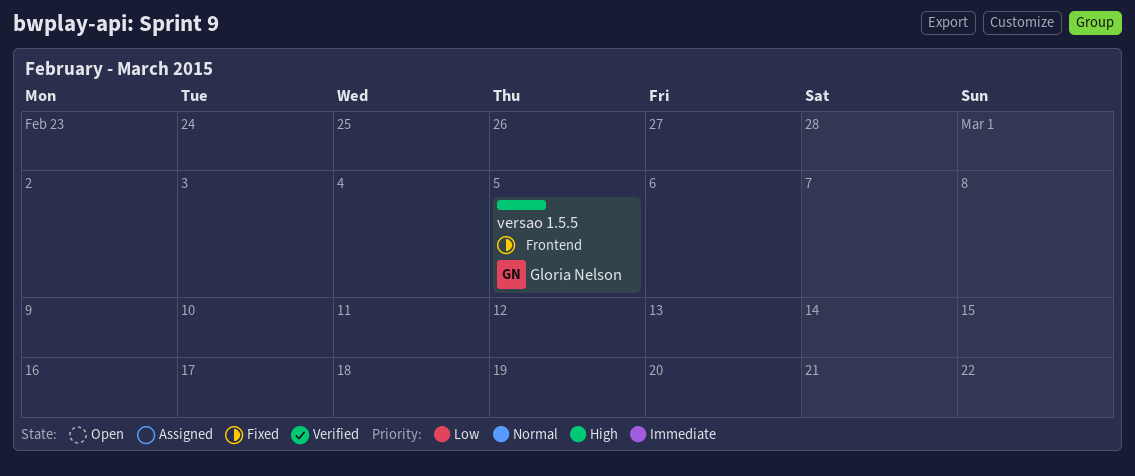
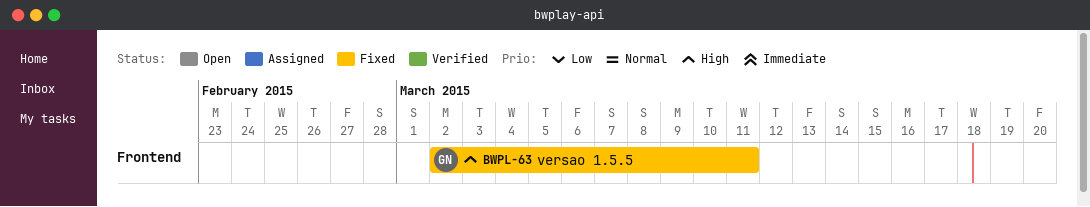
versao 1.5.5, due: Mar 5 -> Mar 11

